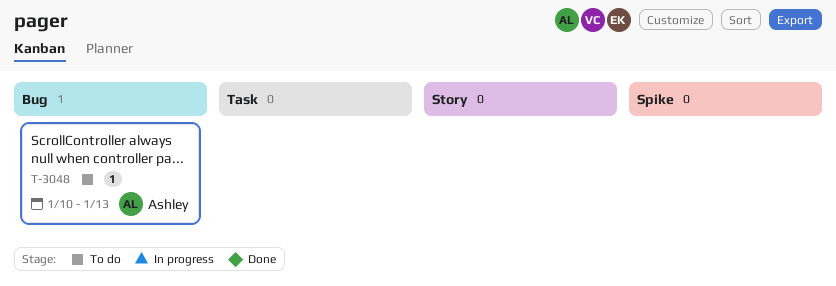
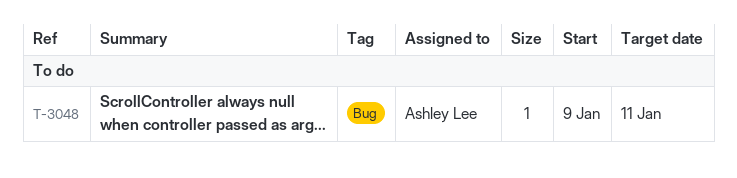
T-3048, start: Jan 10 -> Jan 9
T-3048, due: Jan 13 -> Jan 11

